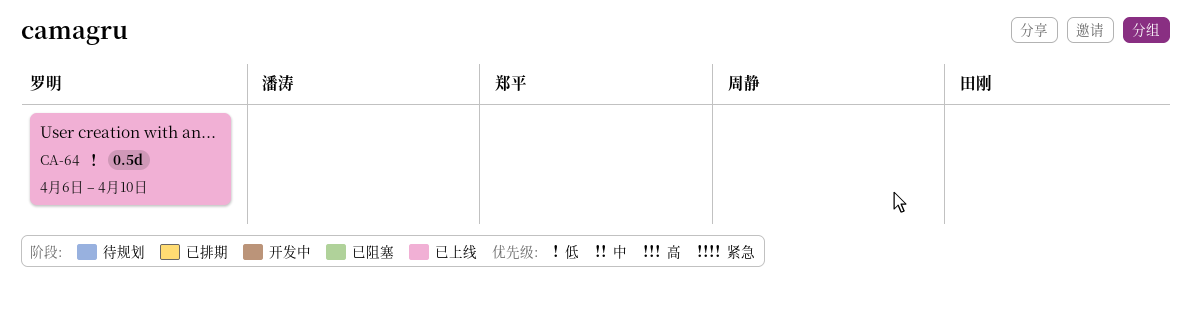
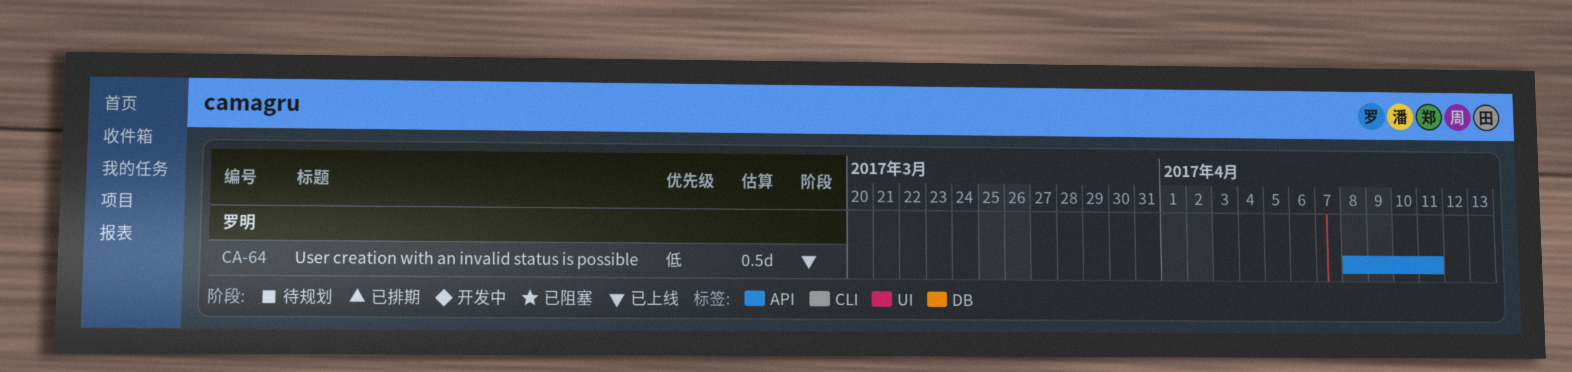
CA-64, start: Apr 6 -> Apr 8
CA-64, due: Apr 10 -> Apr 11

